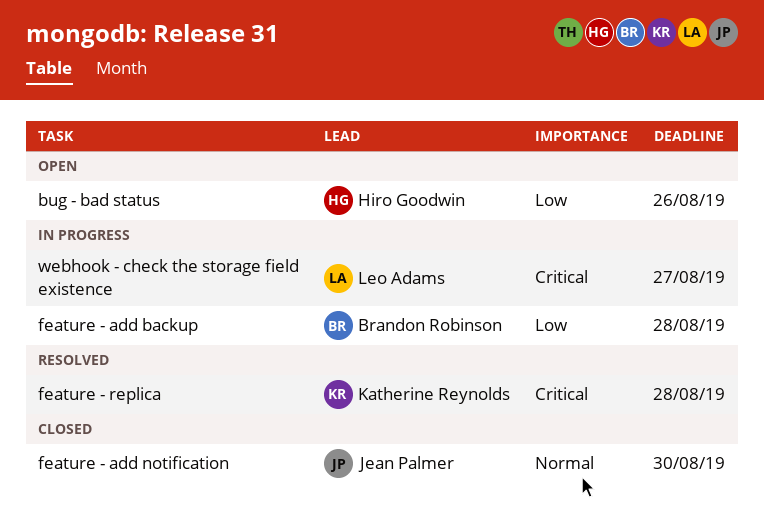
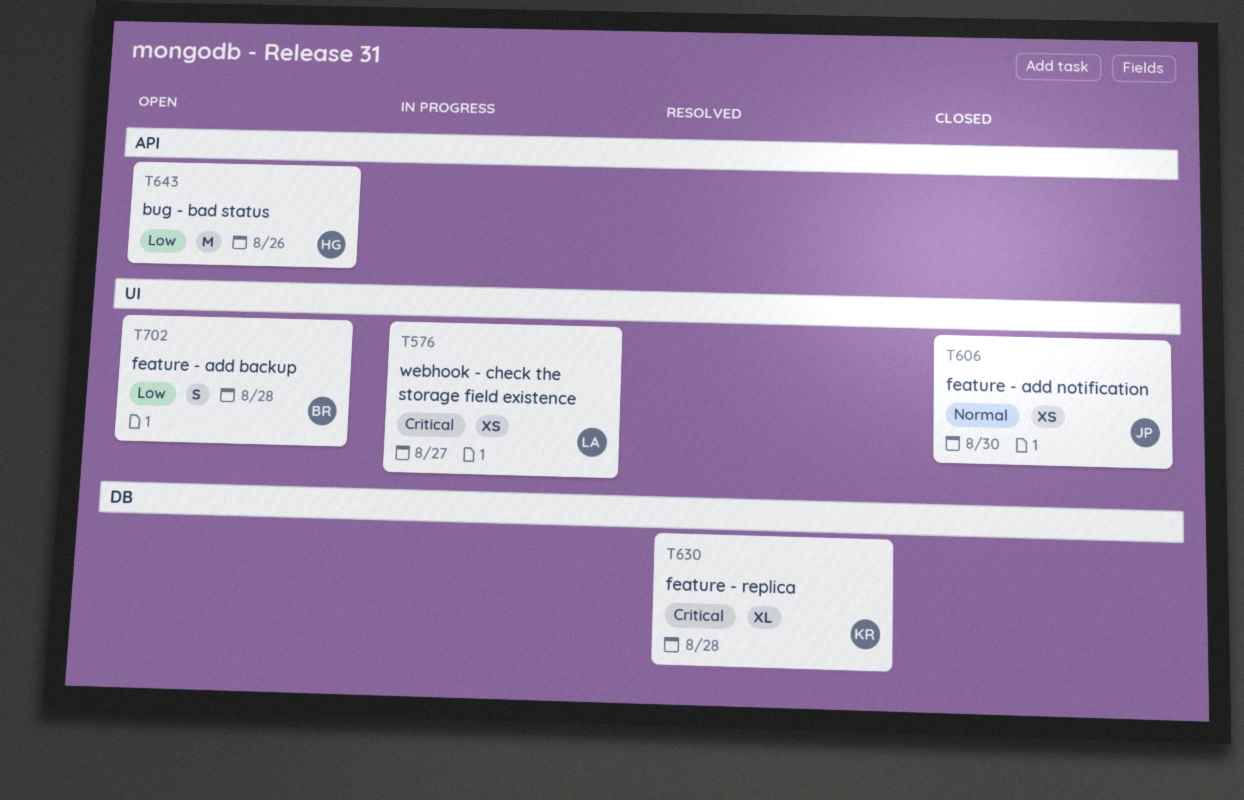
feature - add backup, status: In progress -> Open

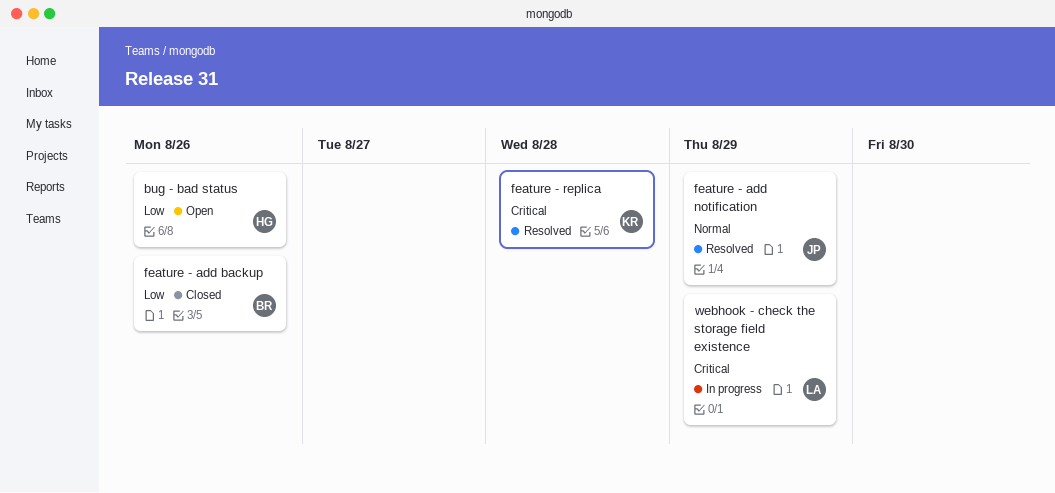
feature - add backup, status: Open -> Closed
feature - add backup, due: Aug 28 -> Aug 26
feature - add notification, status: Closed -> Resolved
feature - add notification, due: Aug 30 -> Aug 29
webhook - check the storage field existence, due: Aug 27 -> Aug 29

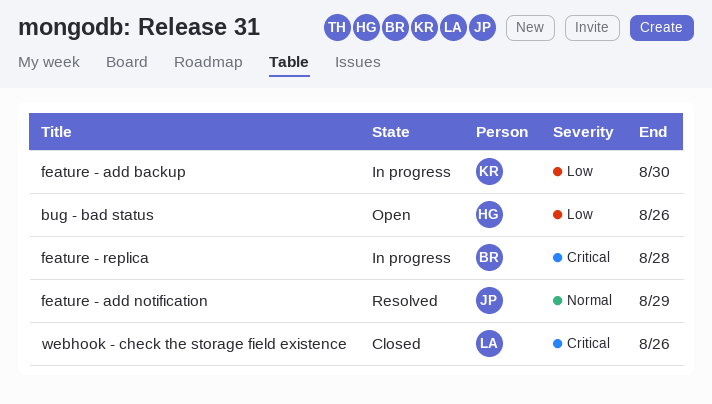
feature - add backup, status: Closed -> In progress
feature - add backup, owner: BR -> KR
feature - add backup, due: Aug 26 -> Aug 30
feature - replica, status: Resolved -> In progress
feature - replica, owner: KR -> BR
webhook - check the storage field existence, status: In progress -> Closed
webhook - check the storage field existence, due: Aug 29 -> Aug 26

